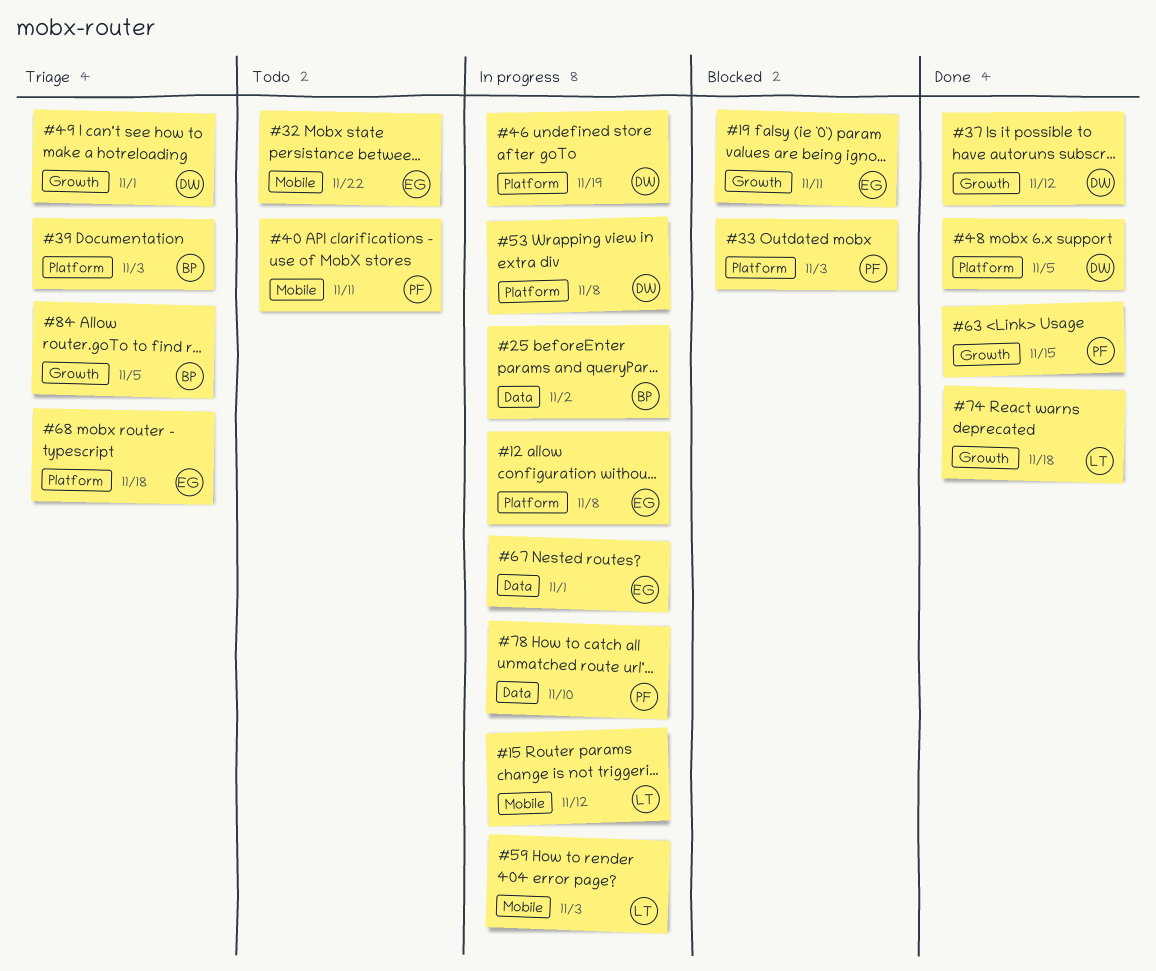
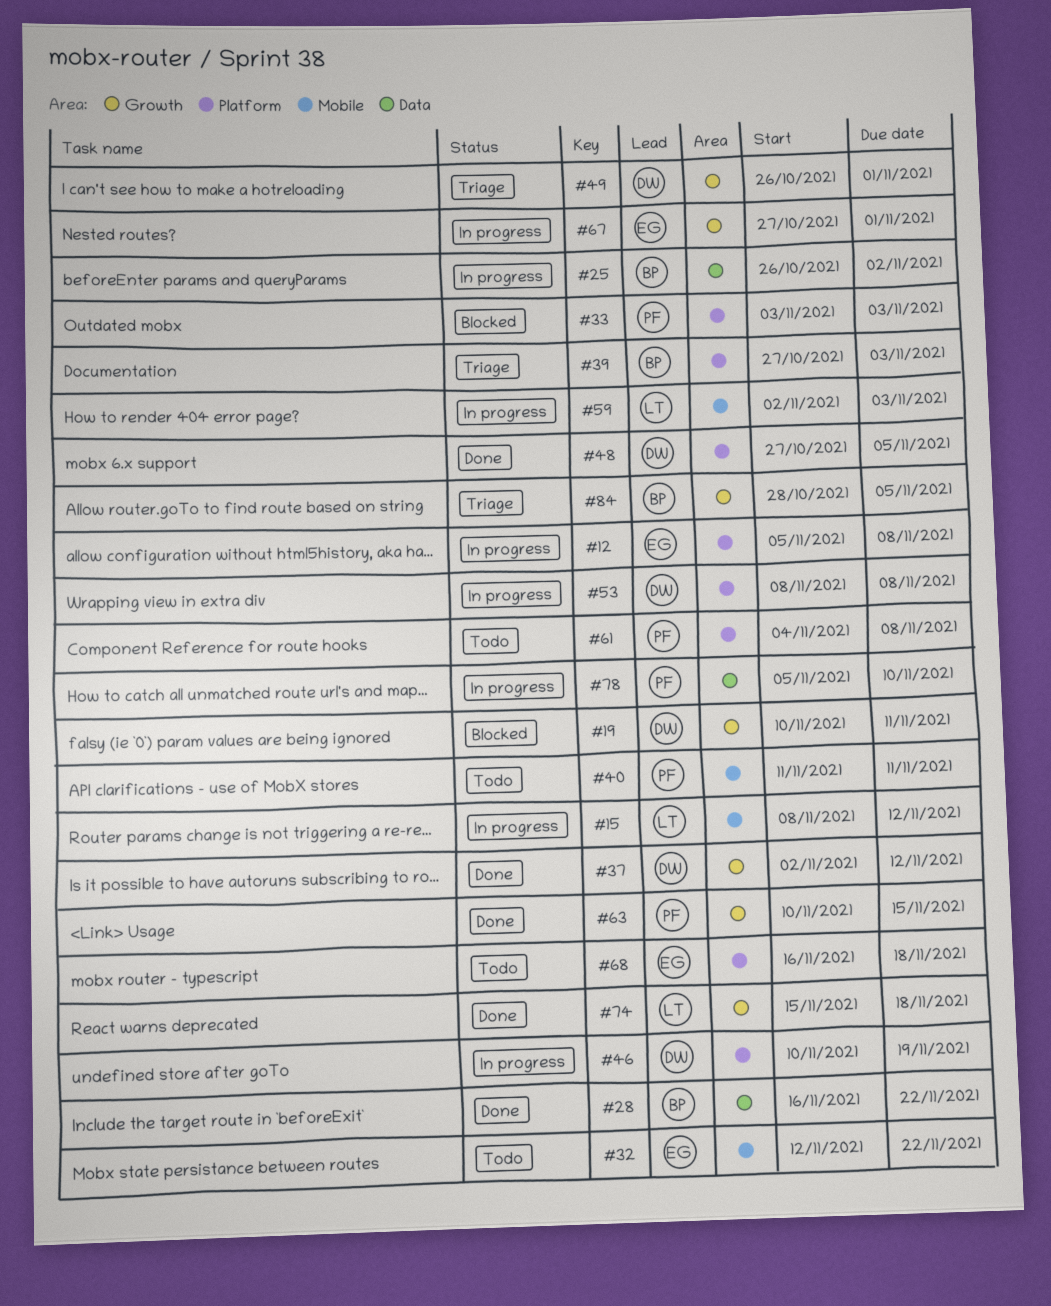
#19, owner: EG -> DW
#28: none -> present
#61: none -> present
#67, label: Data -> Growth
#68, status: Triage -> Todo

